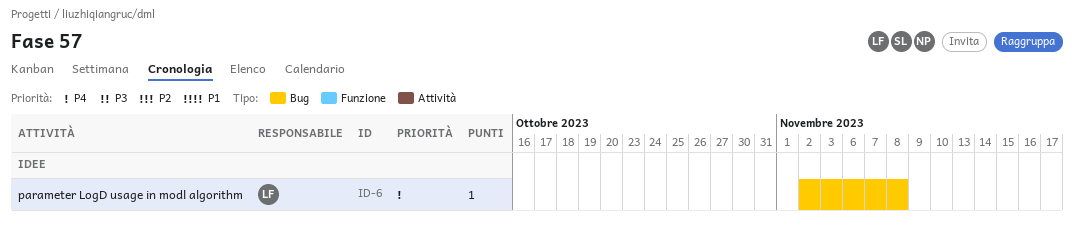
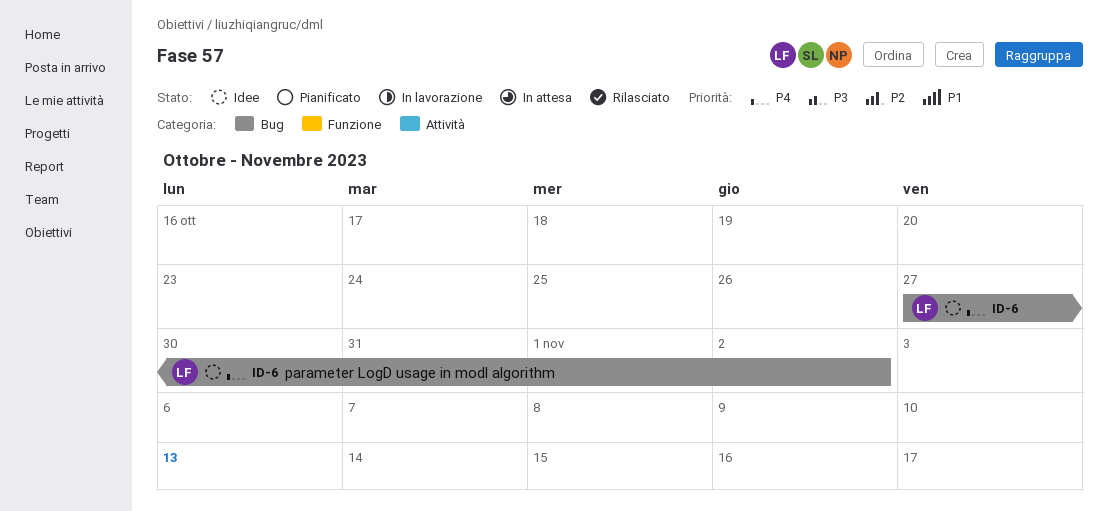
ID-6, start: Nov 2 -> Oct 27
ID-6, due: Nov 8 -> Nov 2

